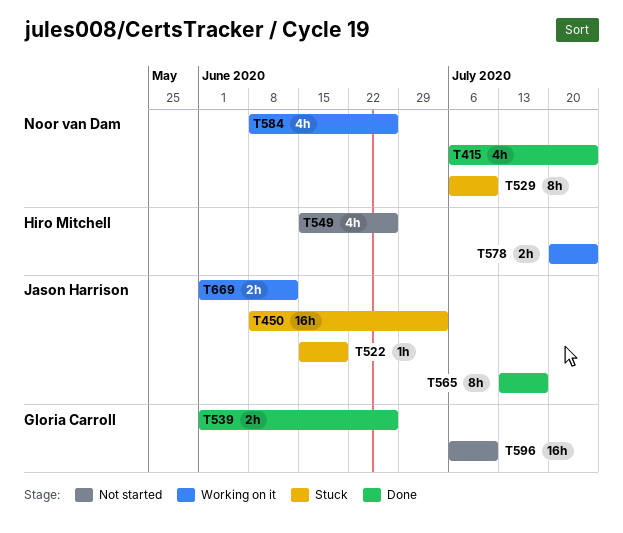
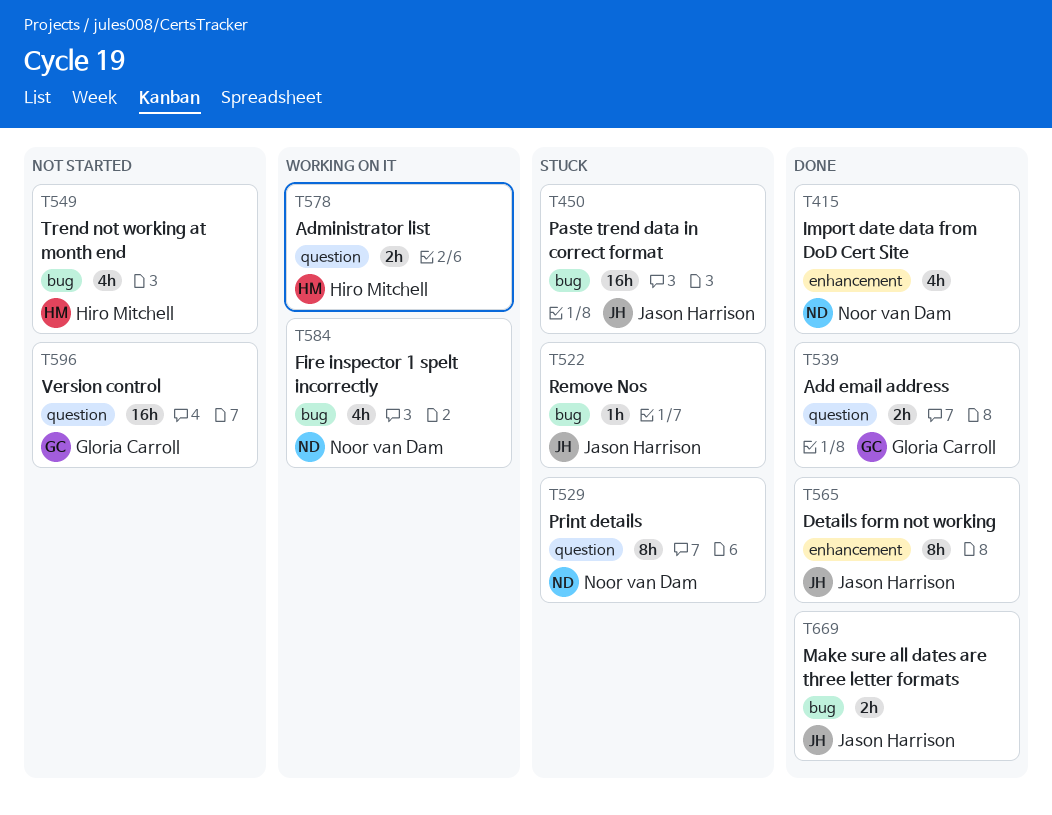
T669, status: Working on it -> Done

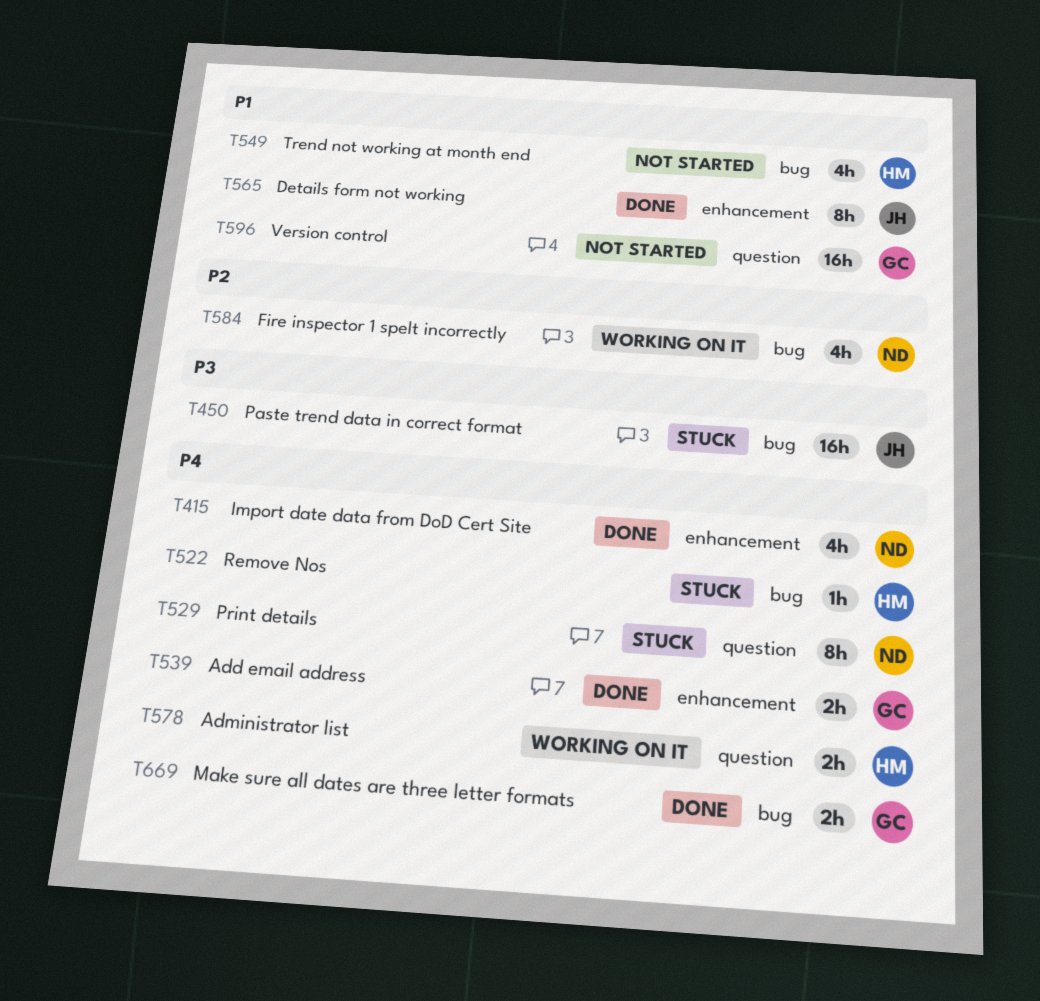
T522, owner: Jason Harrison -> Hiro Mitchell
T539, label: question -> enhancement
T669, owner: Jason Harrison -> Gloria Carroll

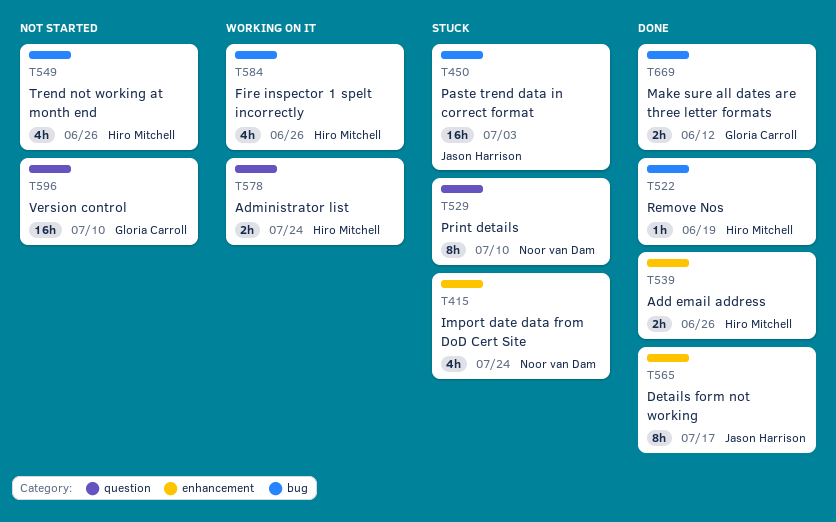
T415, status: Done -> Stuck
T522, status: Stuck -> Done
T539, owner: Gloria Carroll -> Hiro Mitchell
T584, owner: Noor van Dam -> Hiro Mitchell

